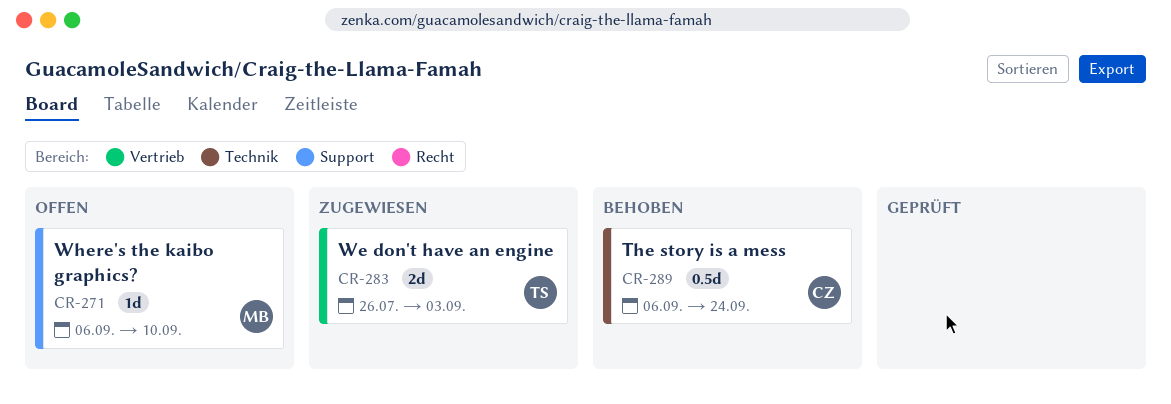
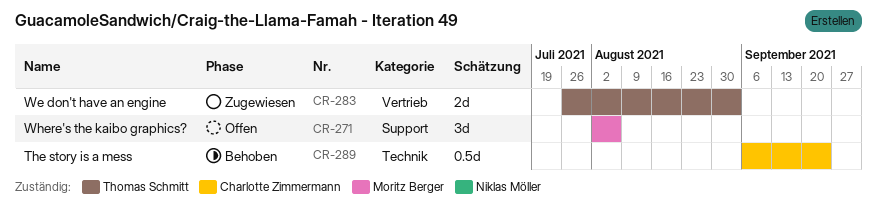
CR-271, estimate: 1d -> 3d
CR-271, start: Sep 6 -> Aug 2
CR-271, due: Sep 10 -> Aug 6

